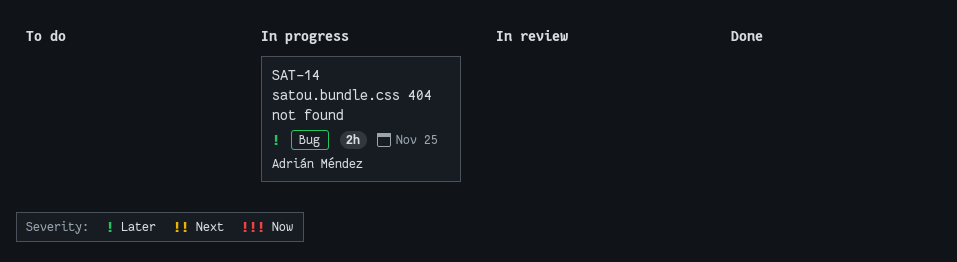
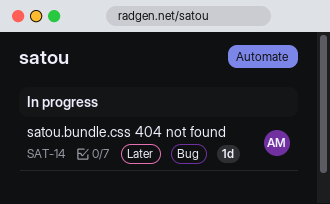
SAT-14, estimate: 2h -> 1d

